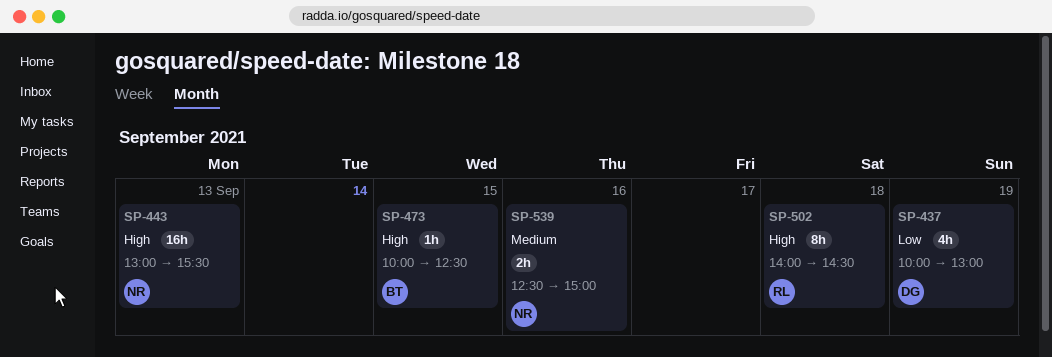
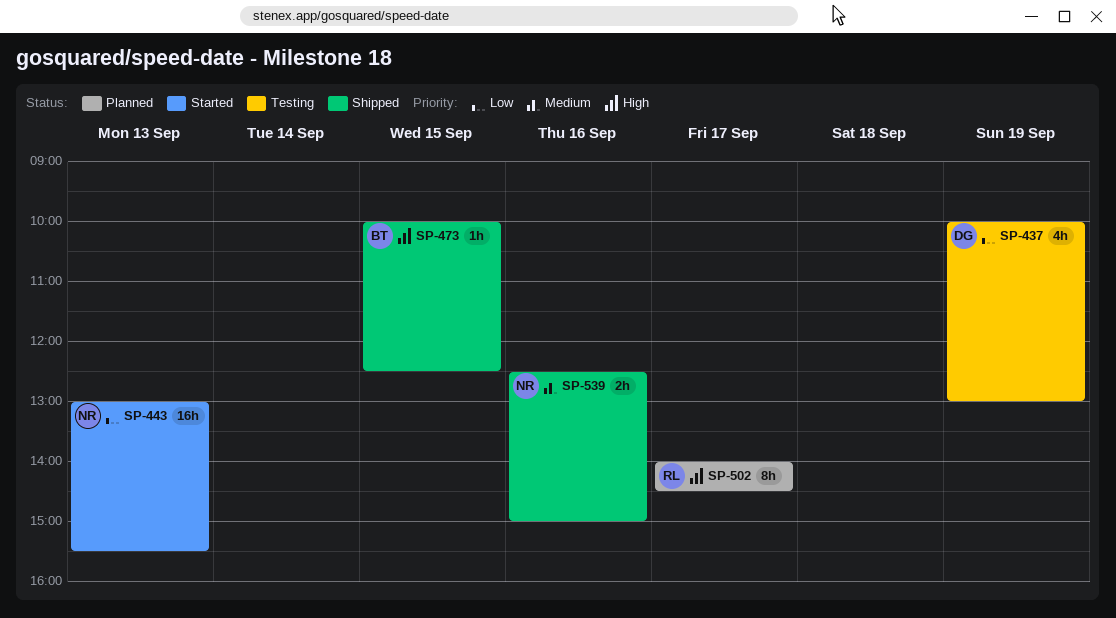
SP-443, priority: High -> Low
SP-502, day: Sep 18 -> Sep 17

